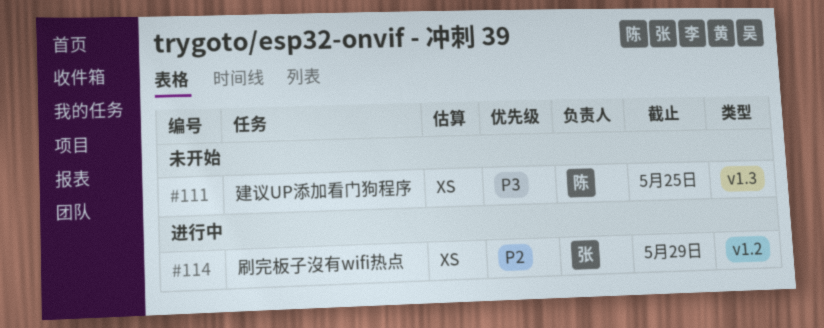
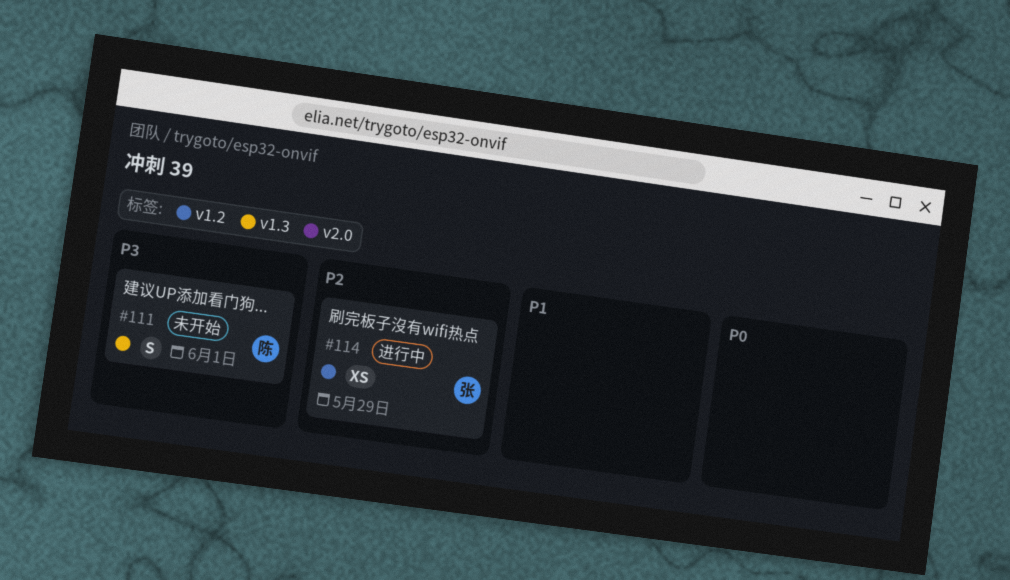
#111, estimate: XS -> S
#111, due: May 25 -> Jun 1

